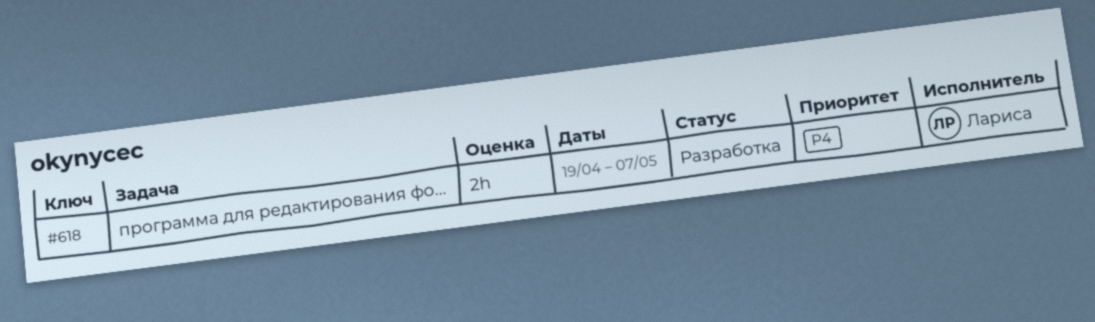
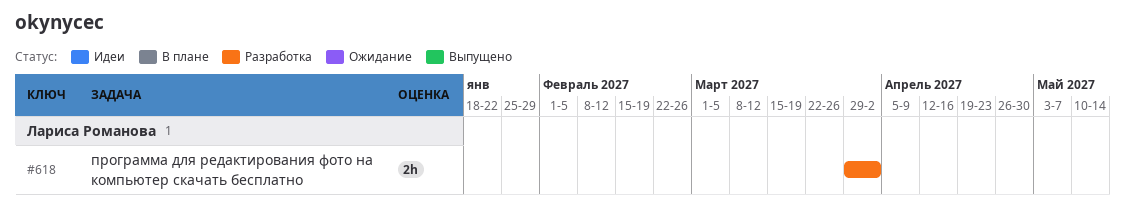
#618, start: Apr 19 -> Mar 29
#618, due: May 7 -> Apr 2

